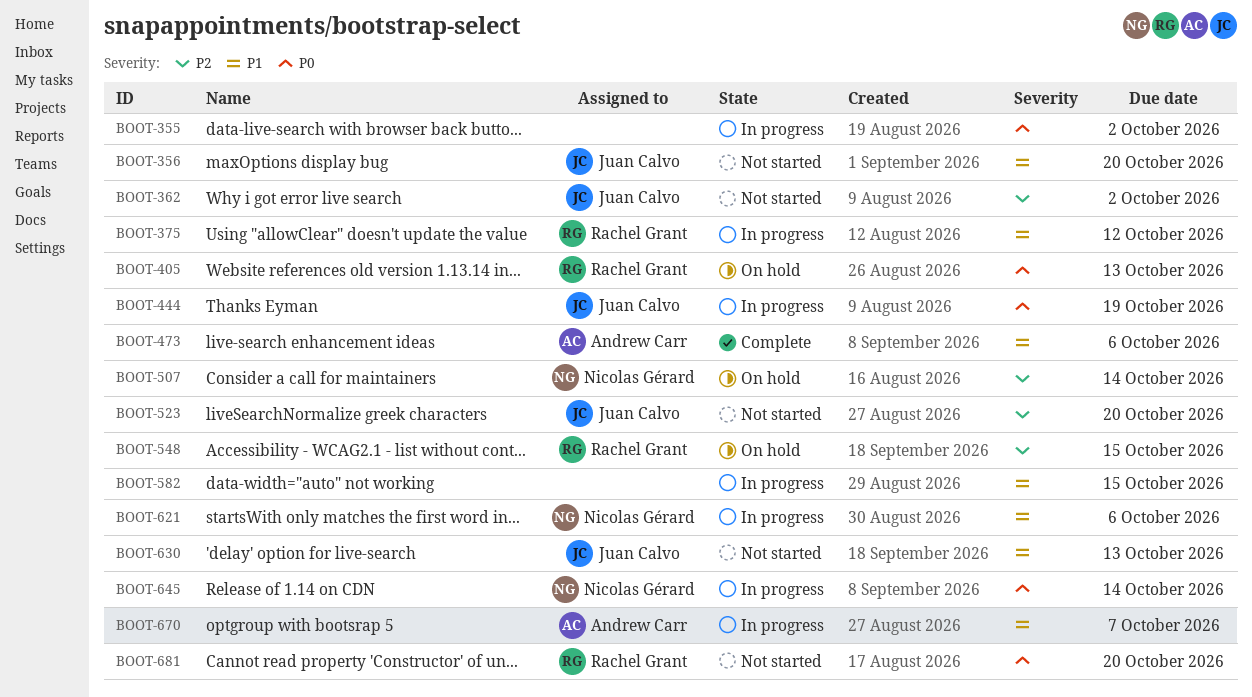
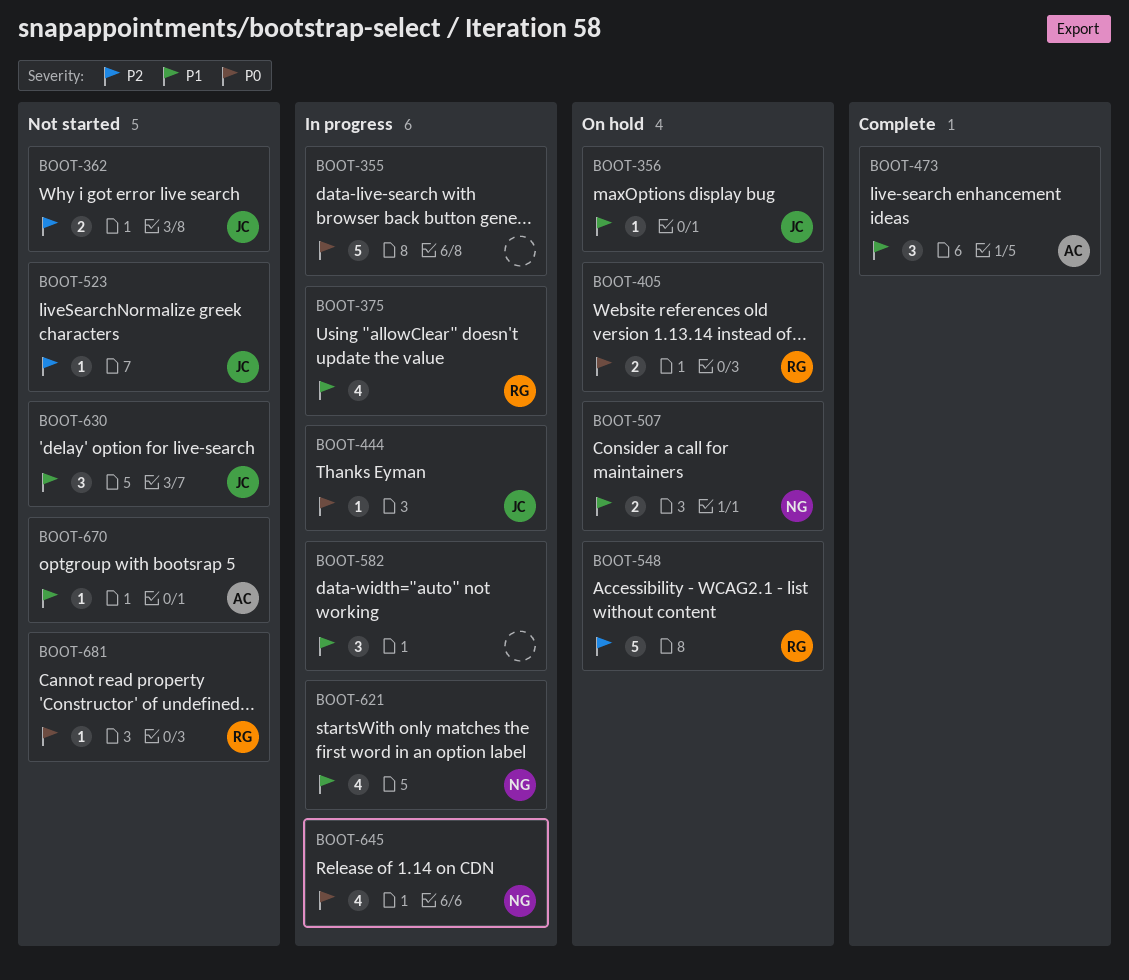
BOOT-356, status: Not started -> On hold
BOOT-507, priority: P2 -> P1
BOOT-670, status: In progress -> Not started

